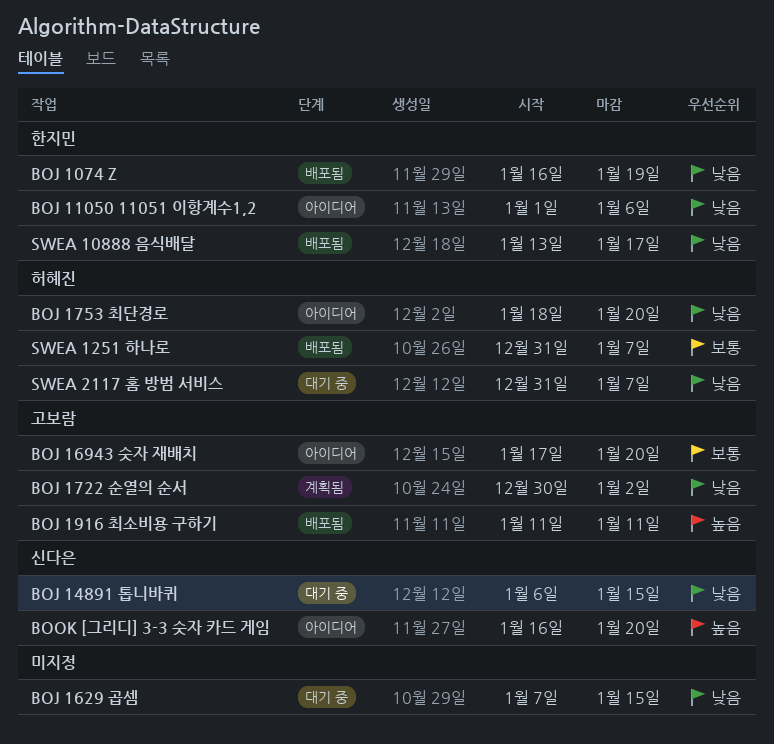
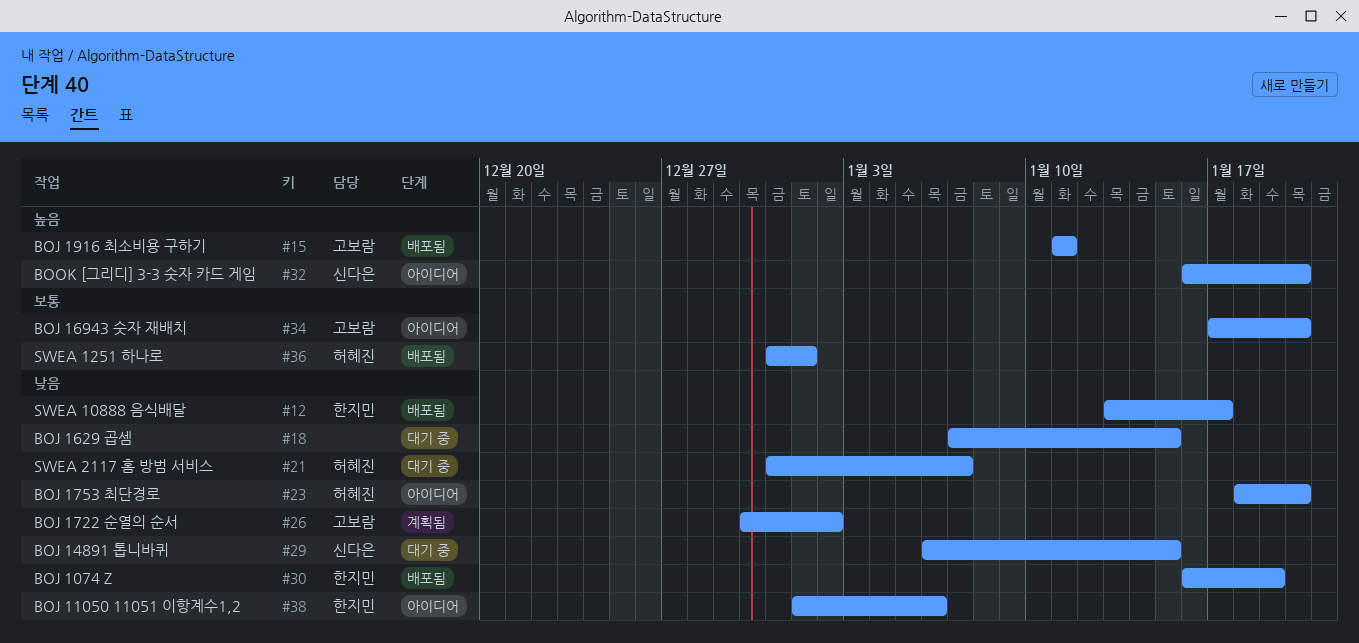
SWEA 1251 하나로, due: Jan 7 -> Jan 1

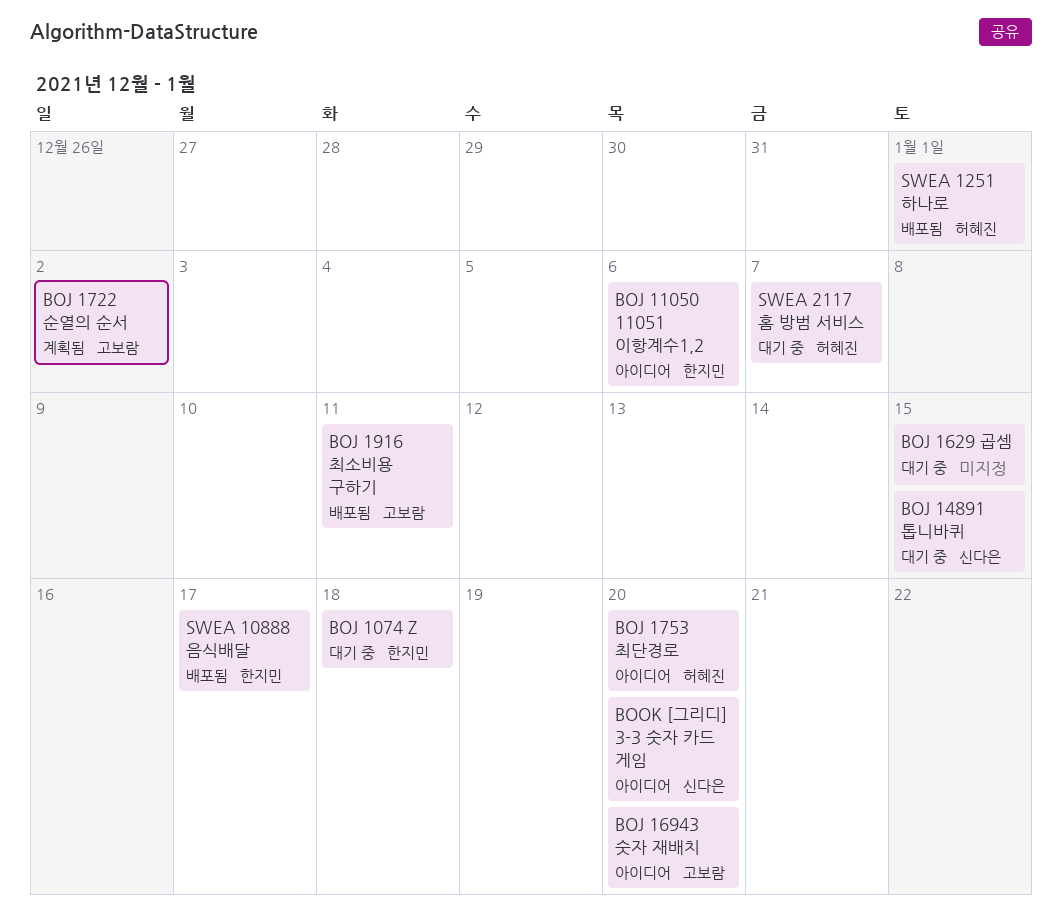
BOJ 1074 Z, status: 배포됨 -> 대기 중
BOJ 1074 Z, due: Jan 19 -> Jan 18

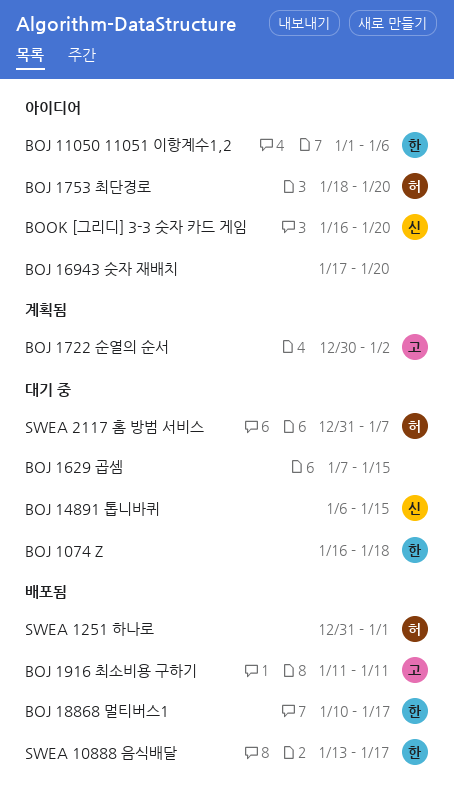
BOJ 16943 숫자 재배치, owner: 고보람 -> none
BOJ 18868 멀티버스1: none -> present

